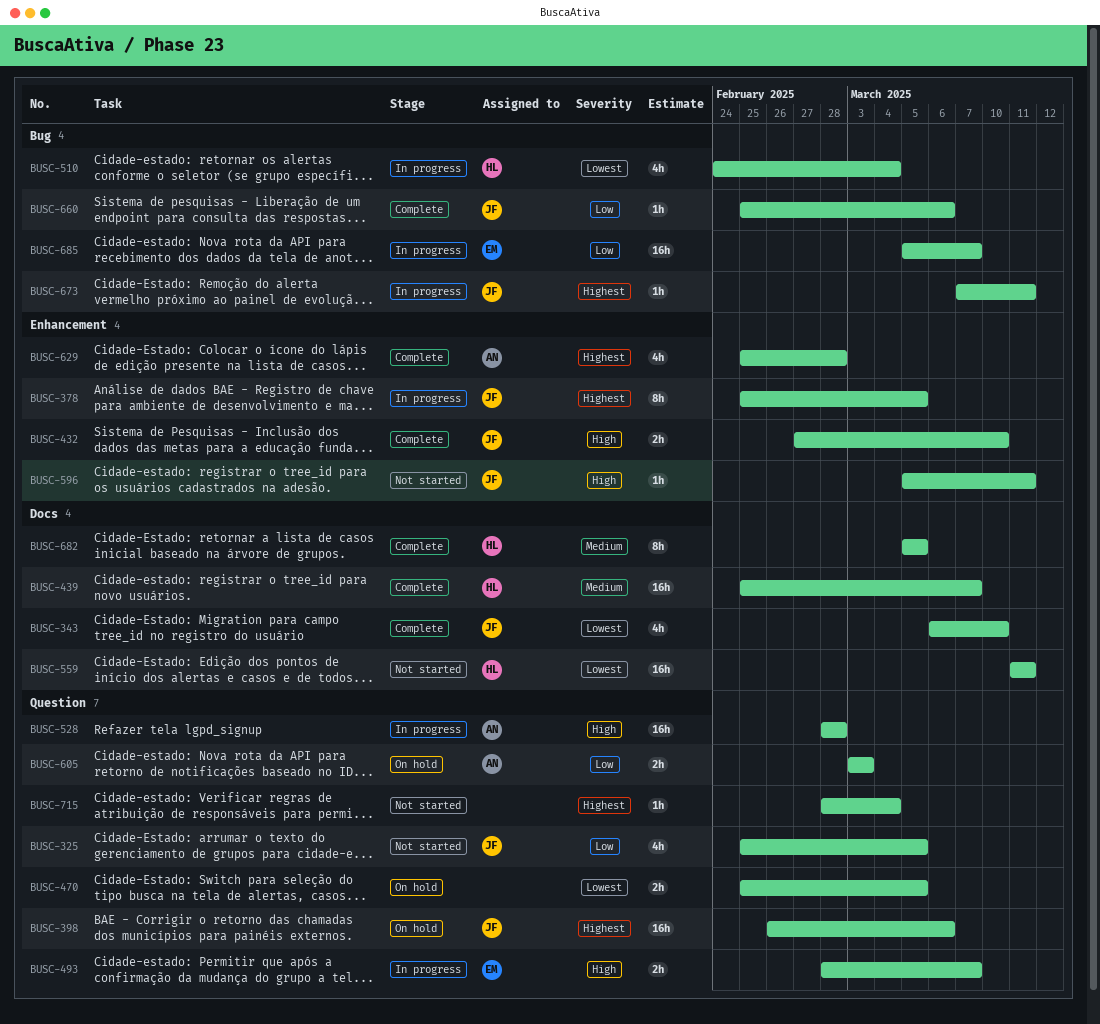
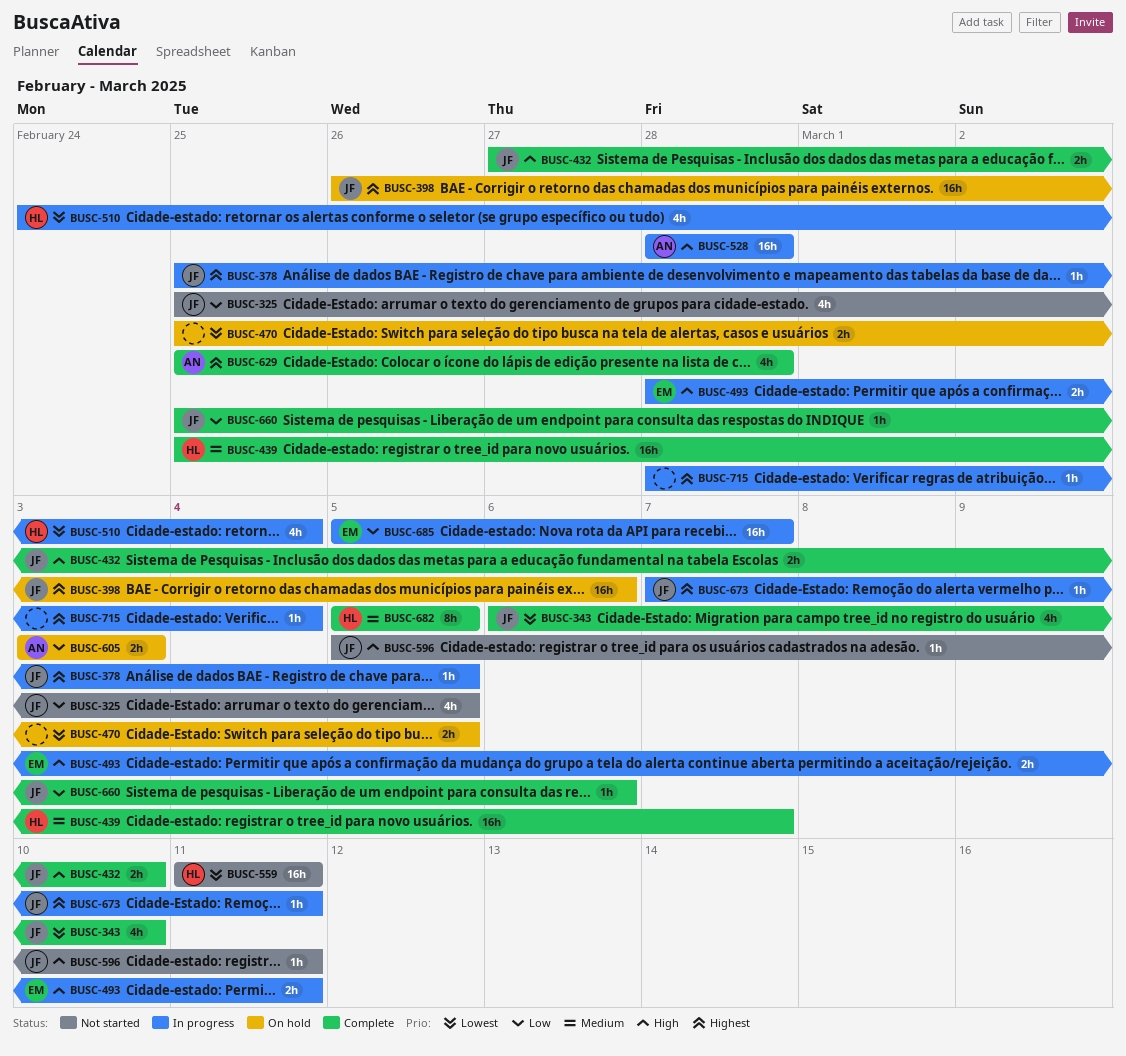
BUSC-378, estimate: 8h -> 1h
BUSC-493, due: Mar 7 -> Mar 11
BUSC-715, status: Not started -> In progress

